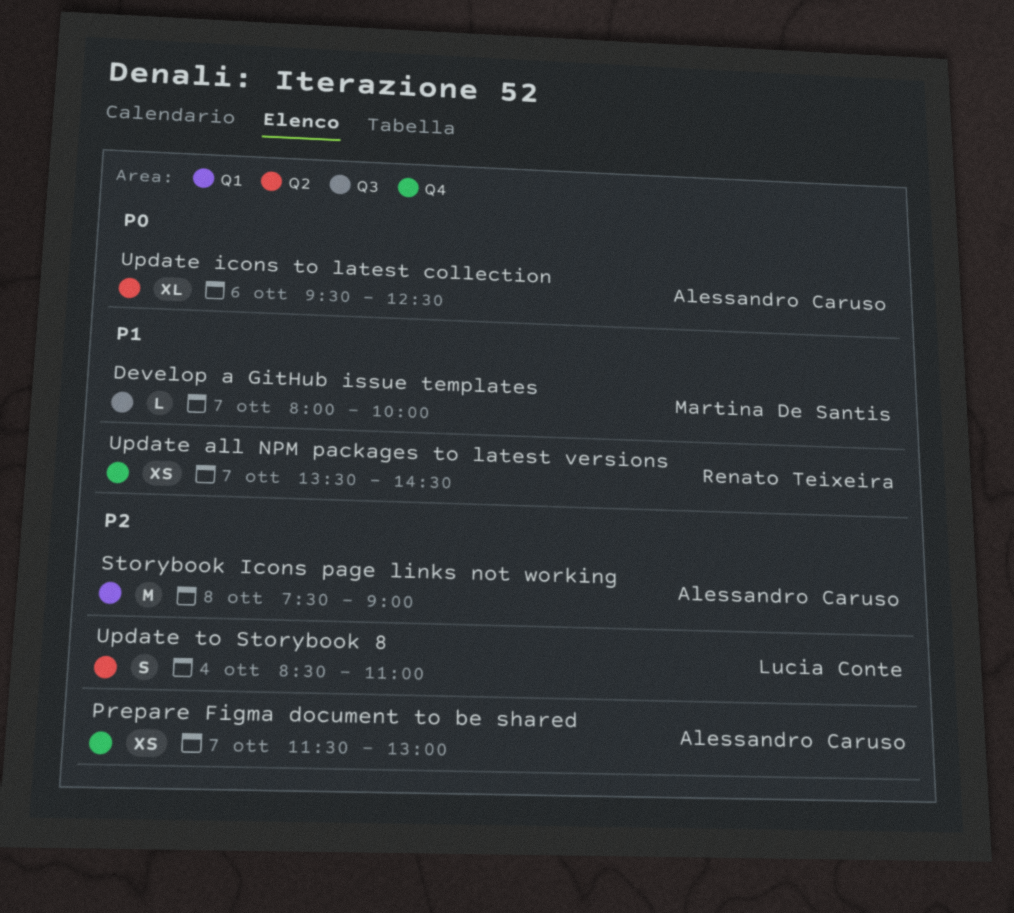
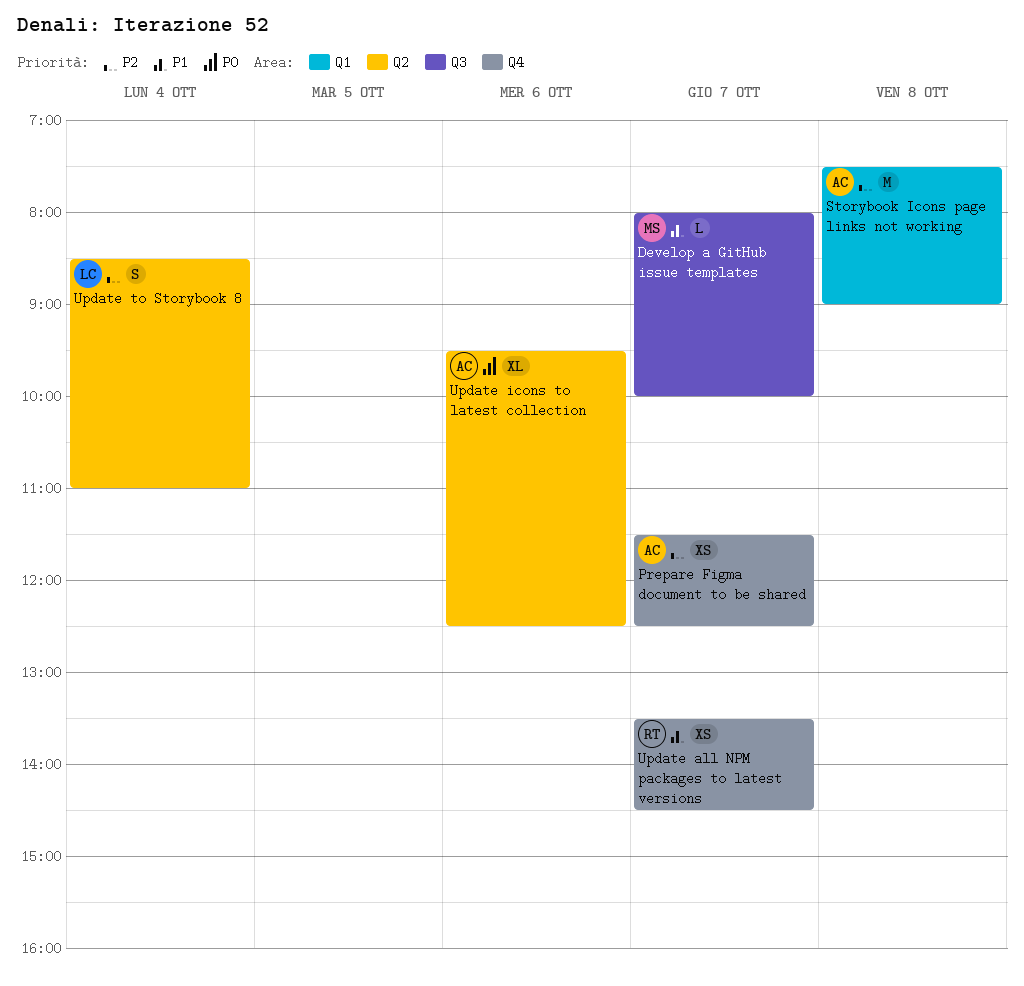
Prepare Figma document to be shared, ends: 13:00 -> 12:30

